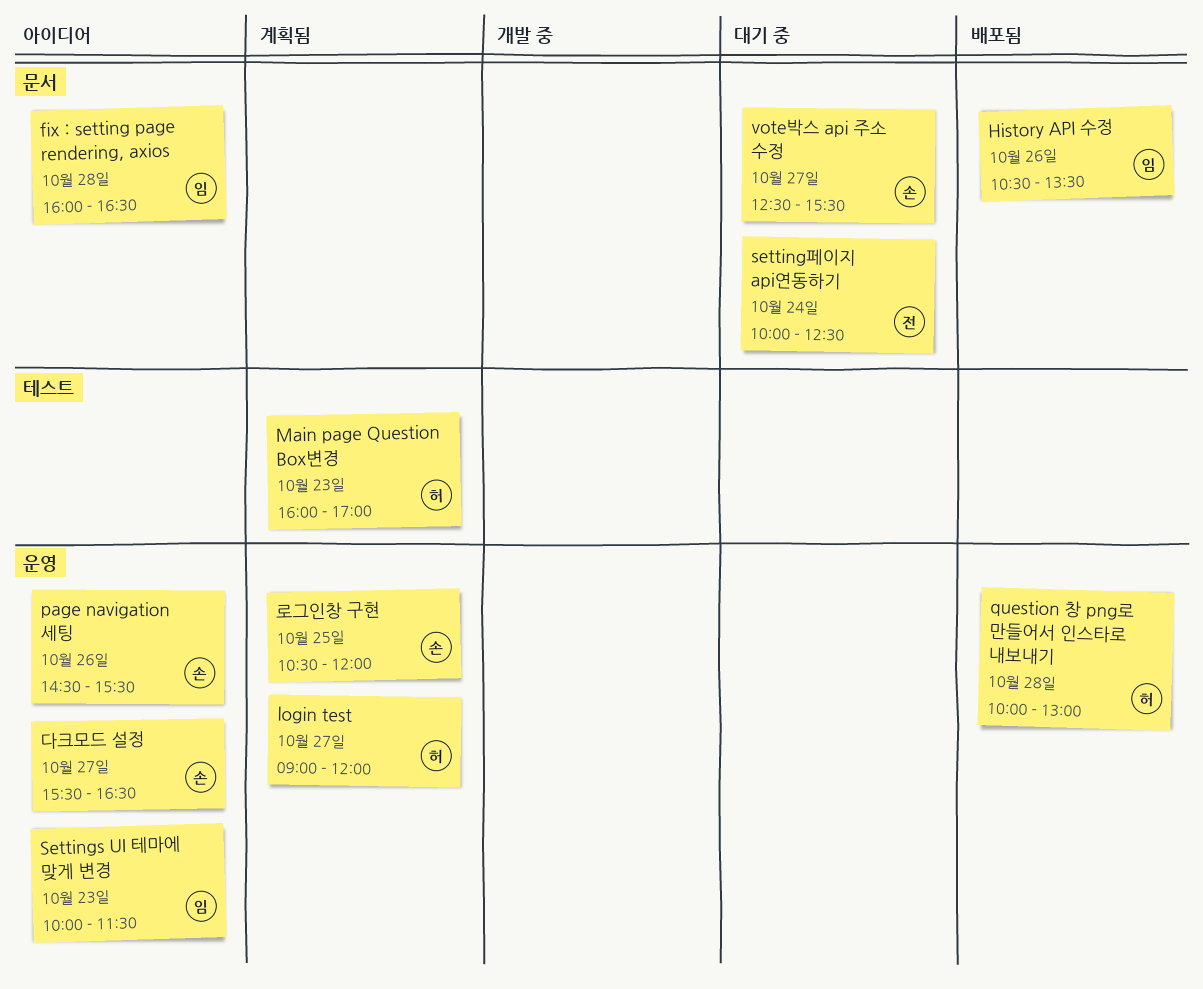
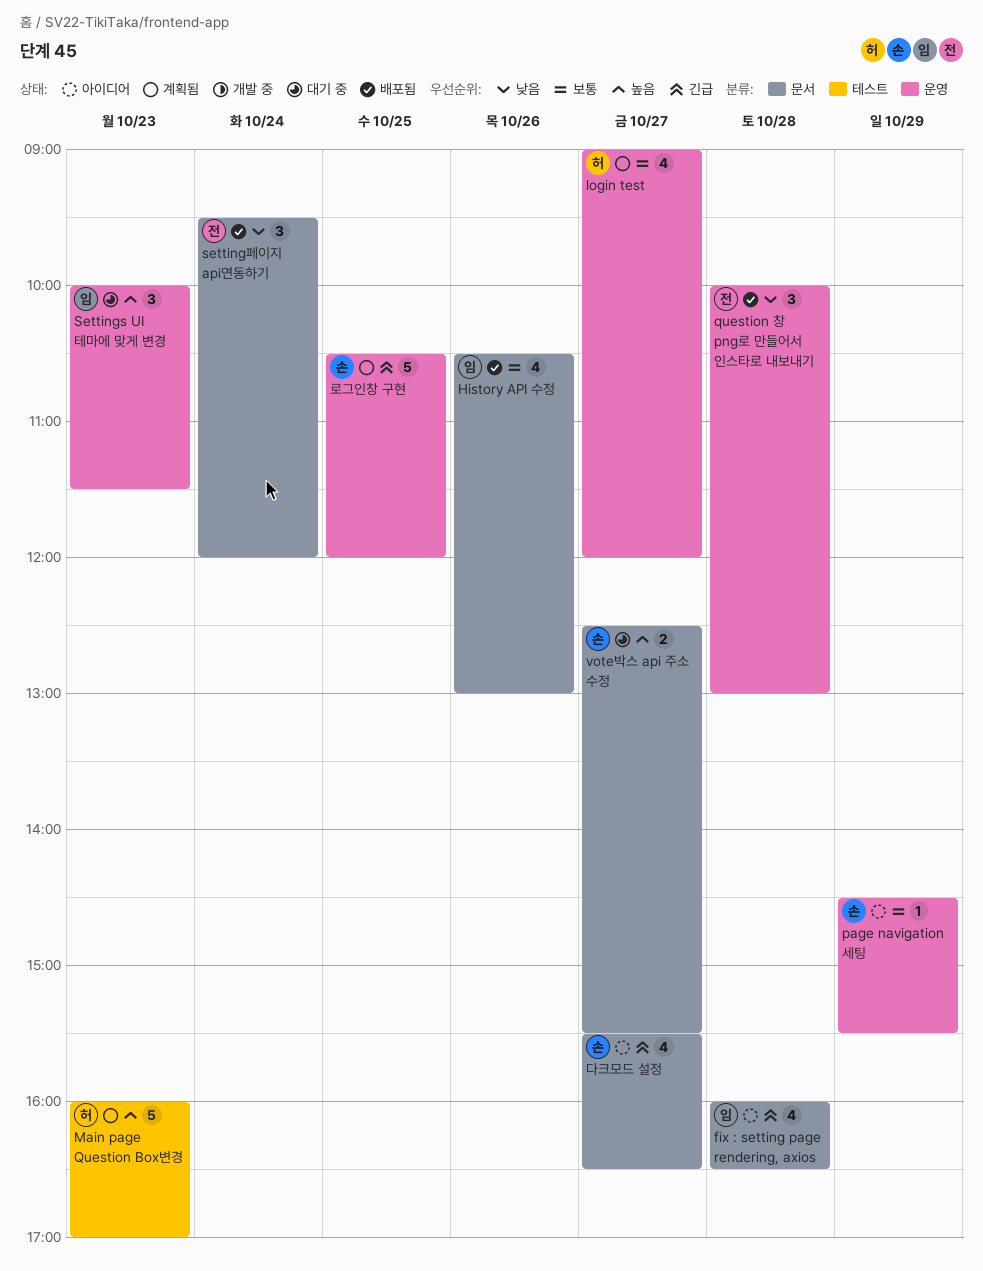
History API 수정, ends: 13:30 -> 13:00
page navigation 세팅, day: Oct 26 -> Oct 29
question 창 png로 만들어서 인스타로 내보내기, owner: 허 -> 전
Settings UI 테마에 맞게 변경, status: 아이디어 -> 대기 중
setting페이지 api연동하기, status: 대기 중 -> 배포됨
setting페이지 api연동하기, begins: 10:00 -> 09:30
setting페이지 api연동하기, ends: 12:30 -> 12:00
다크모드 설정, label: 운영 -> 문서

